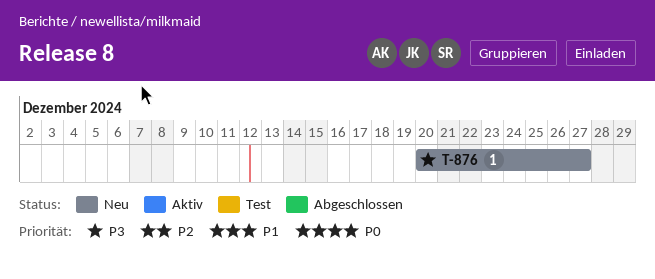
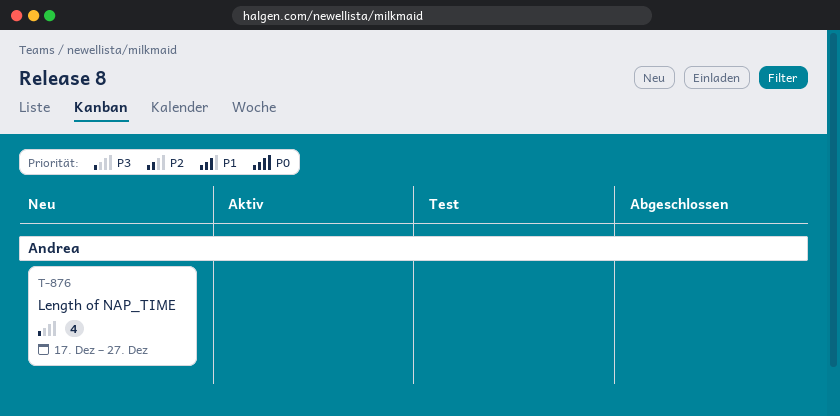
T-876, estimate: 1 -> 4
T-876, start: Dec 20 -> Dec 17

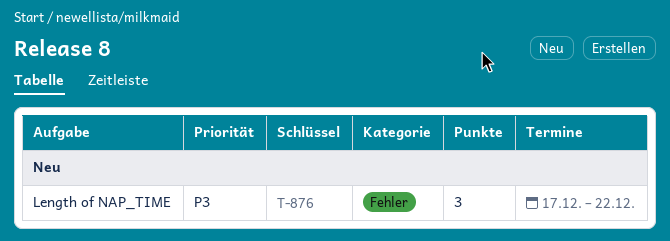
T-876, estimate: 4 -> 3
T-876, due: Dec 27 -> Dec 22

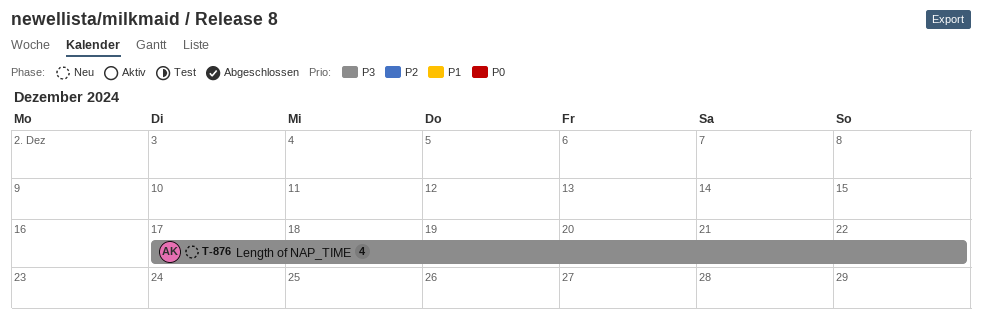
T-876, estimate: 3 -> 4

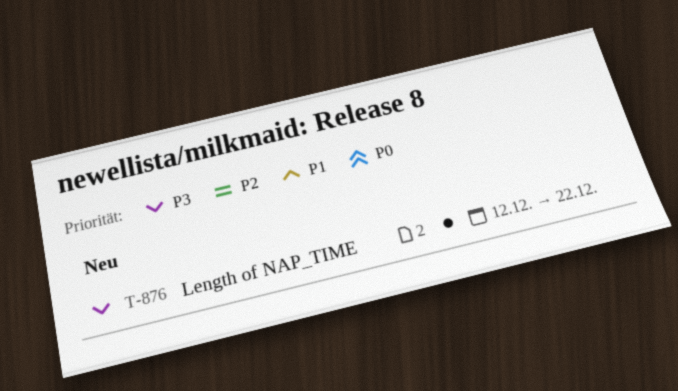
T-876, estimate: 4 -> 1
T-876, start: Dec 17 -> Dec 12

